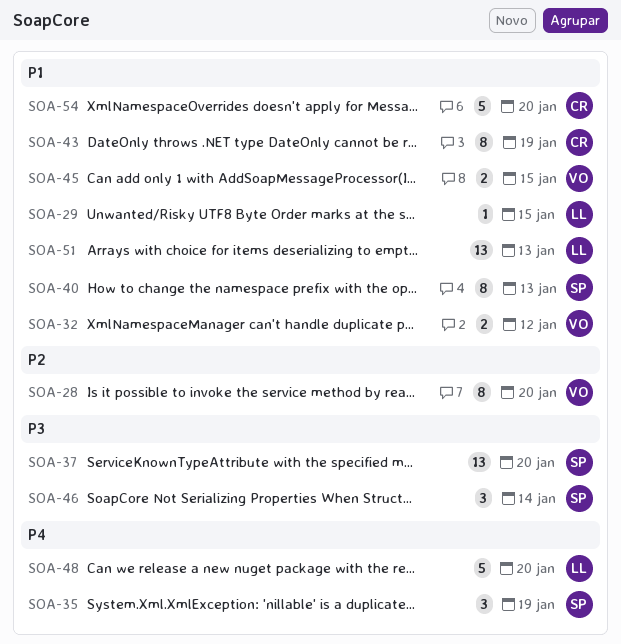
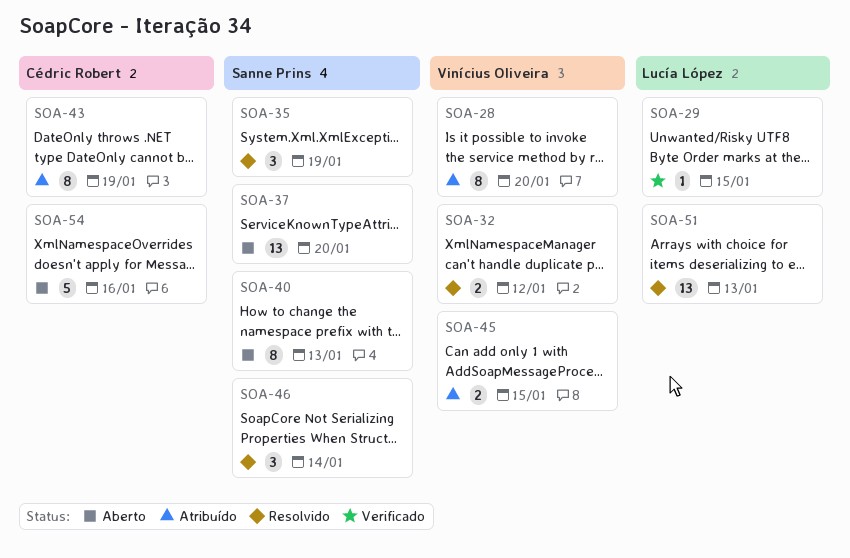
SOA-48: present -> none
SOA-54, due: Jan 20 -> Jan 16

